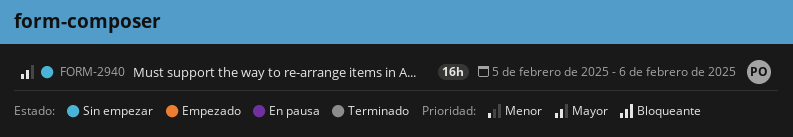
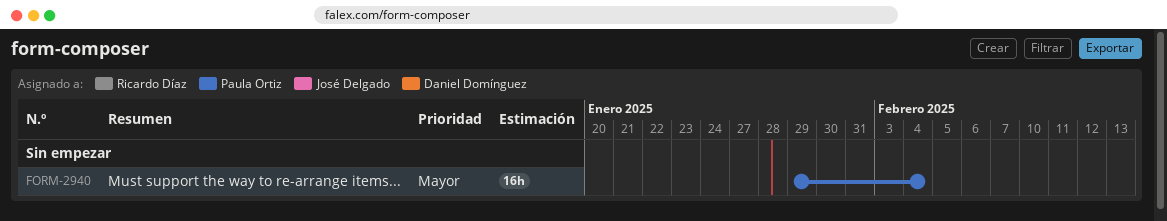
FORM-2940, start: Feb 5 -> Jan 29
FORM-2940, due: Feb 6 -> Feb 4

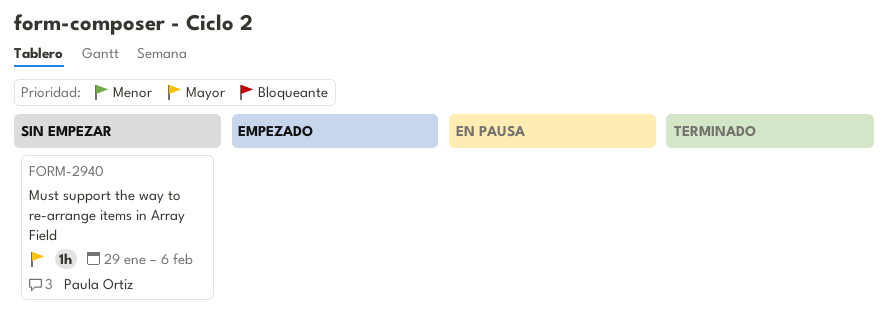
FORM-2940, estimate: 16h -> 1h
FORM-2940, due: Feb 4 -> Feb 6

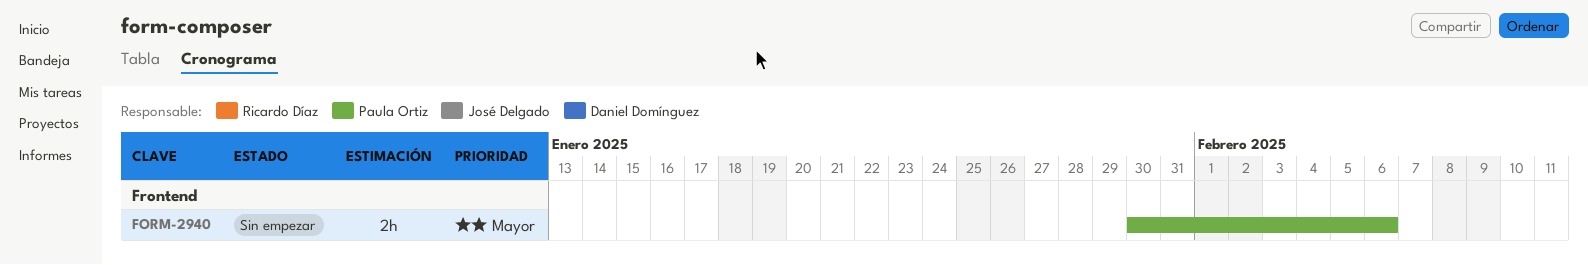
FORM-2940, estimate: 1h -> 2h
FORM-2940, start: Jan 29 -> Jan 30

